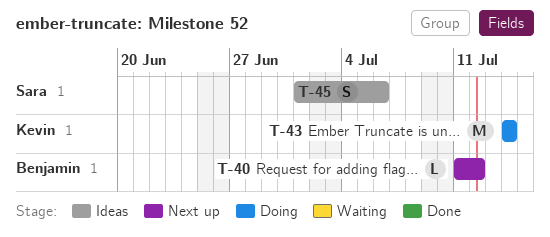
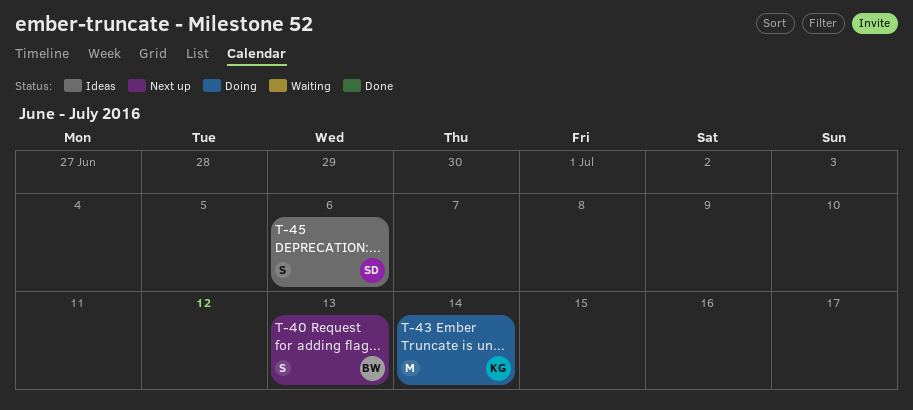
T-40, estimate: L -> S
T-40, due: Jul 12 -> Jul 13

